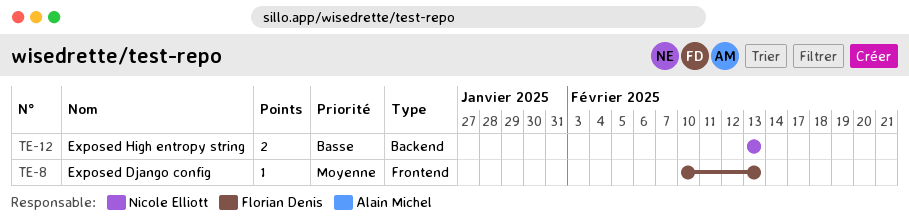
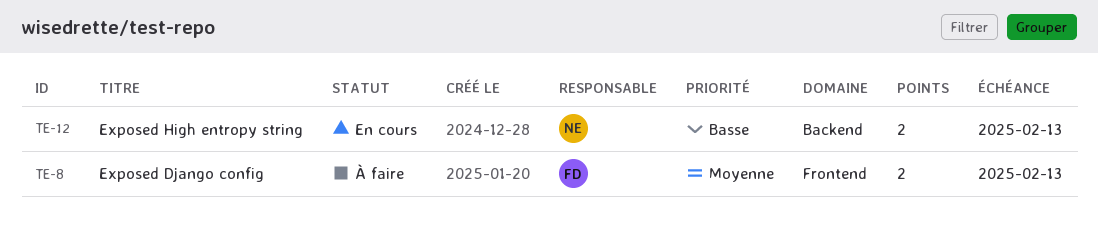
TE-8, estimate: 1 -> 2

